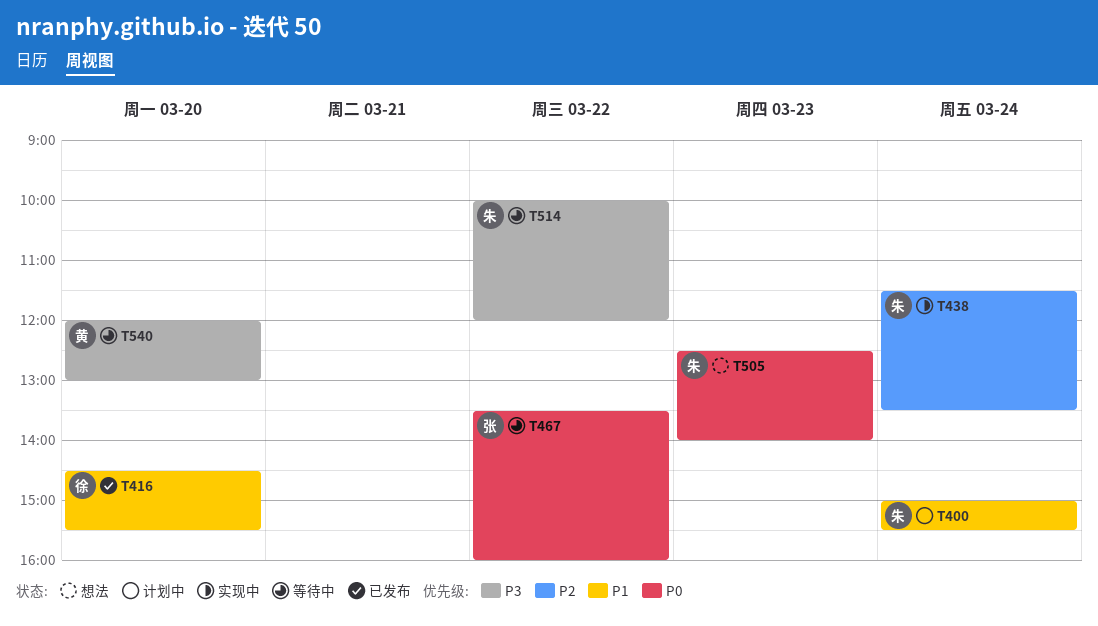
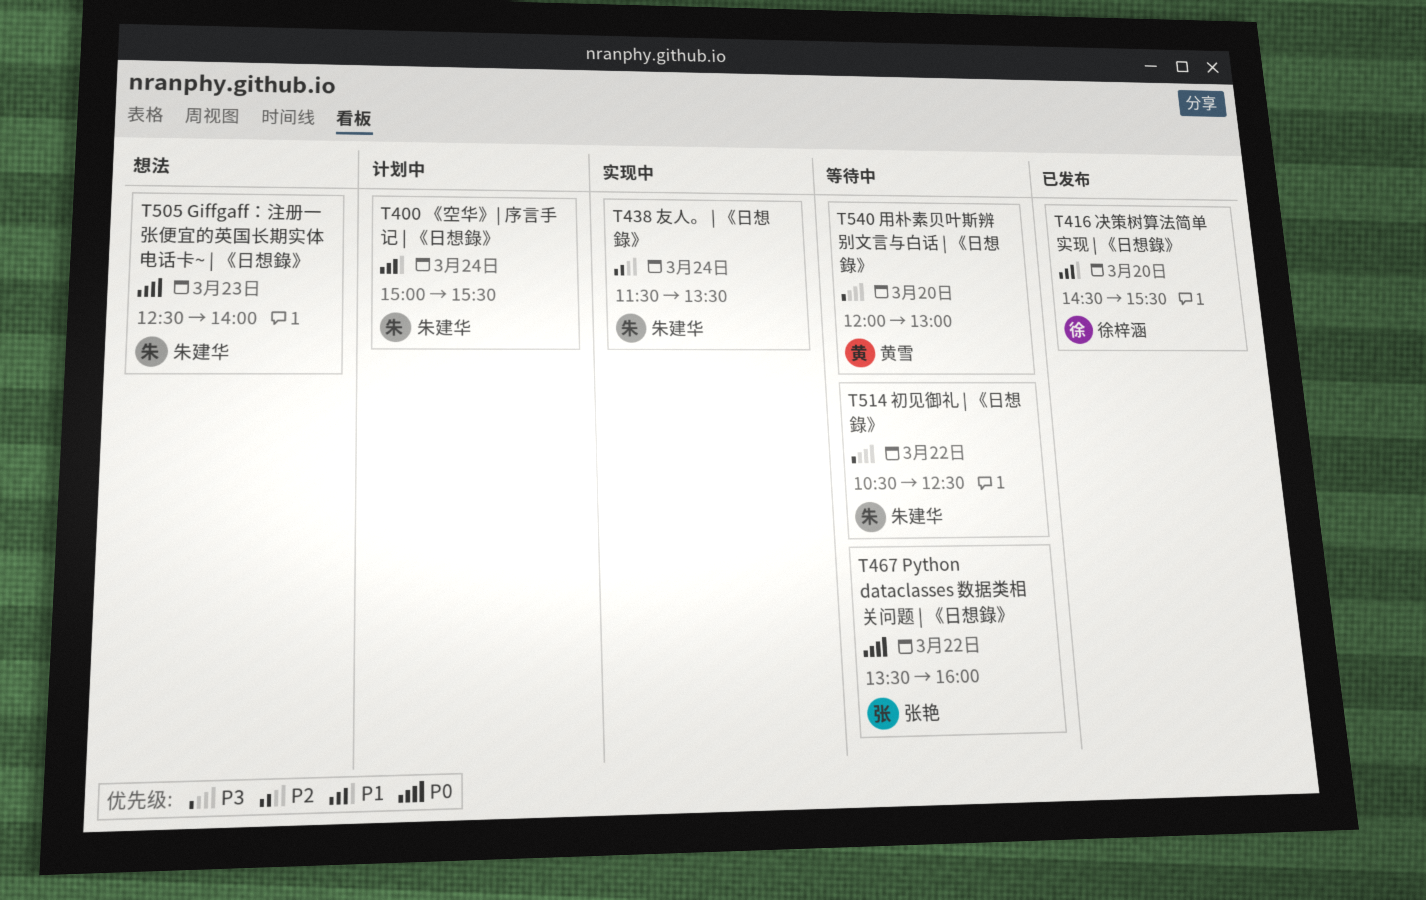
T514, begins: 10:00 -> 10:30
T514, ends: 12:00 -> 12:30

